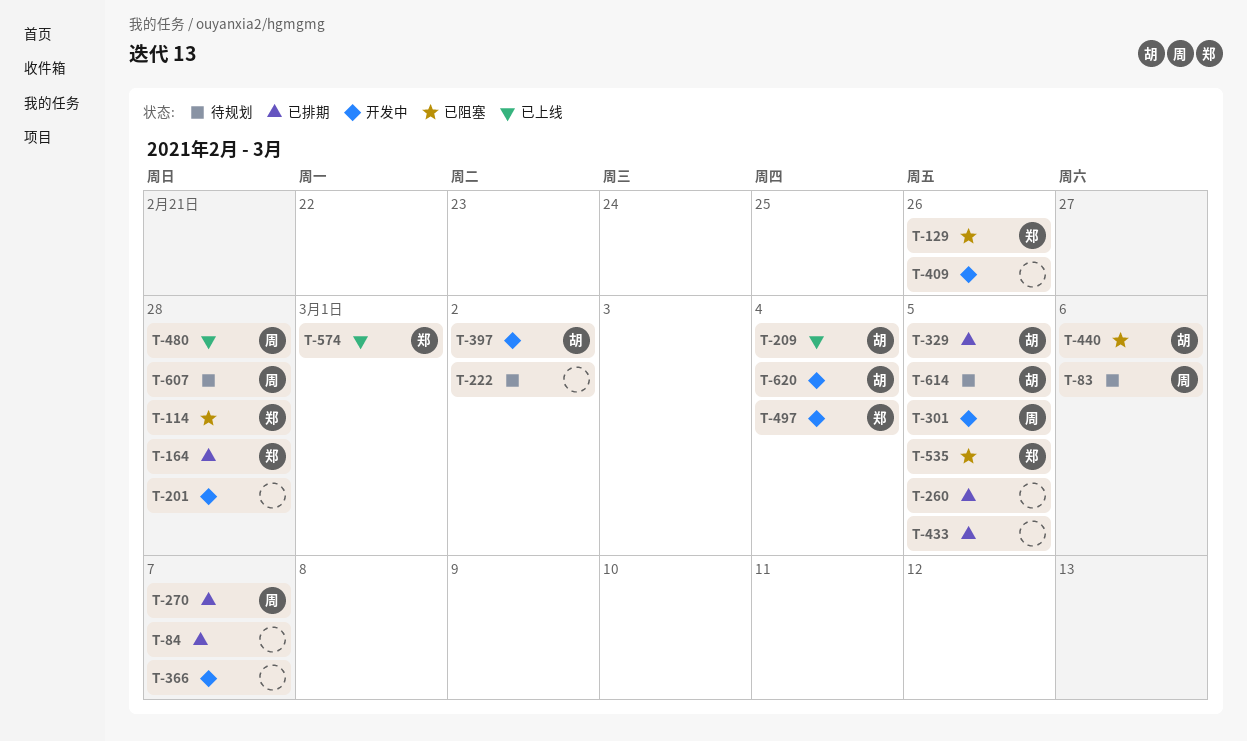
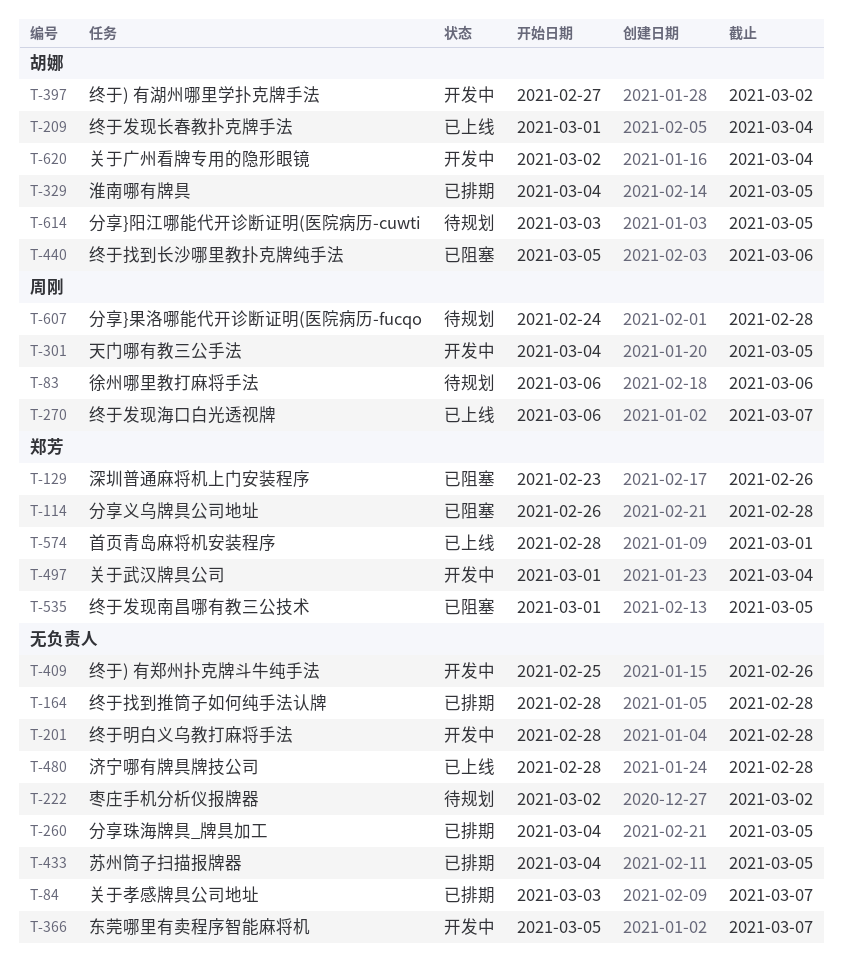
T-164, owner: 郑芳 -> none
T-270, status: 已排期 -> 已上线
T-480, owner: 周刚 -> none

